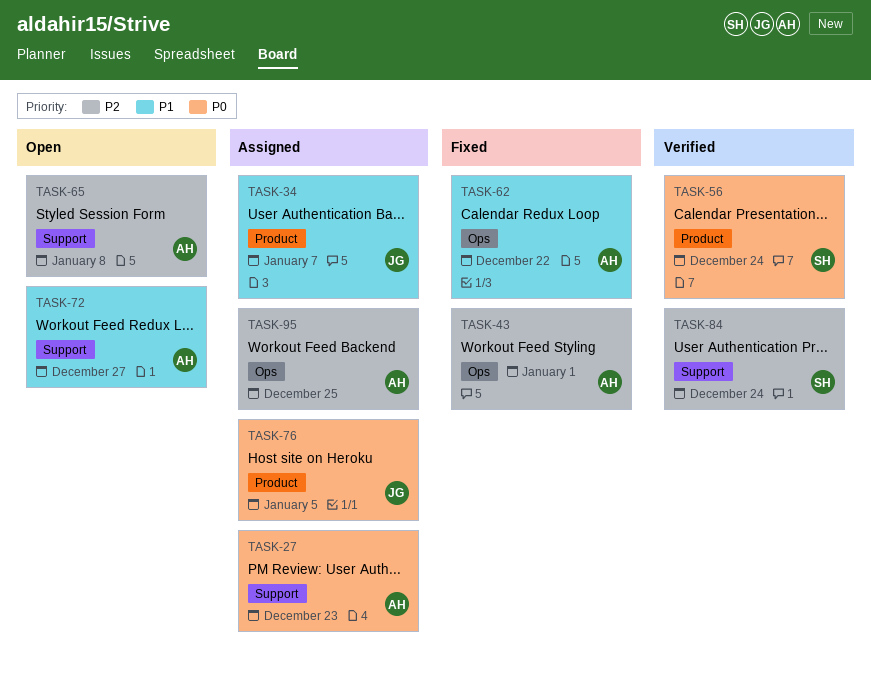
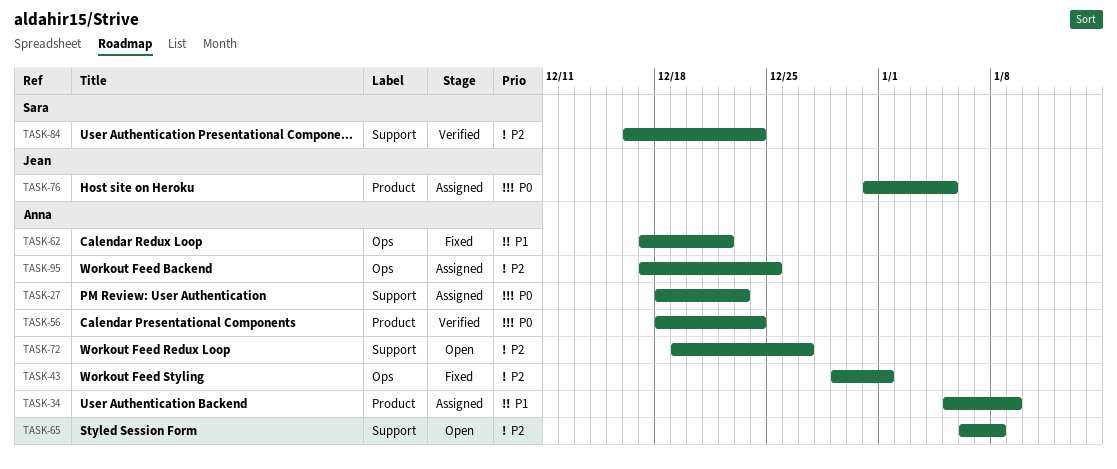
TASK-34, owner: Jean -> Anna
TASK-34, due: Jan 7 -> Jan 9
TASK-56, owner: Sara -> Anna
TASK-72, priority: P1 -> P2

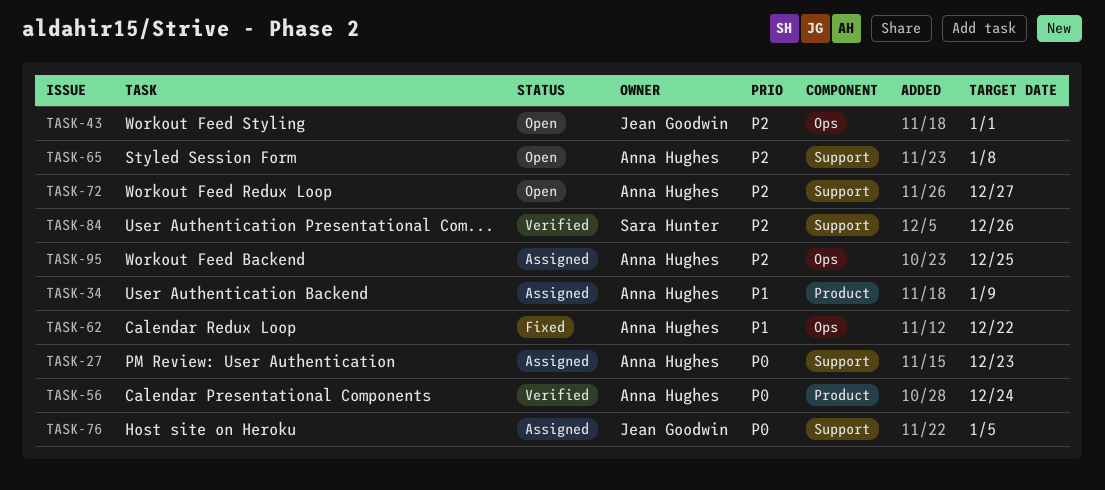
TASK-43, status: Fixed -> Open
TASK-43, owner: Anna Hughes -> Jean Goodwin
TASK-76, label: Product -> Support
TASK-84, due: Dec 24 -> Dec 26

